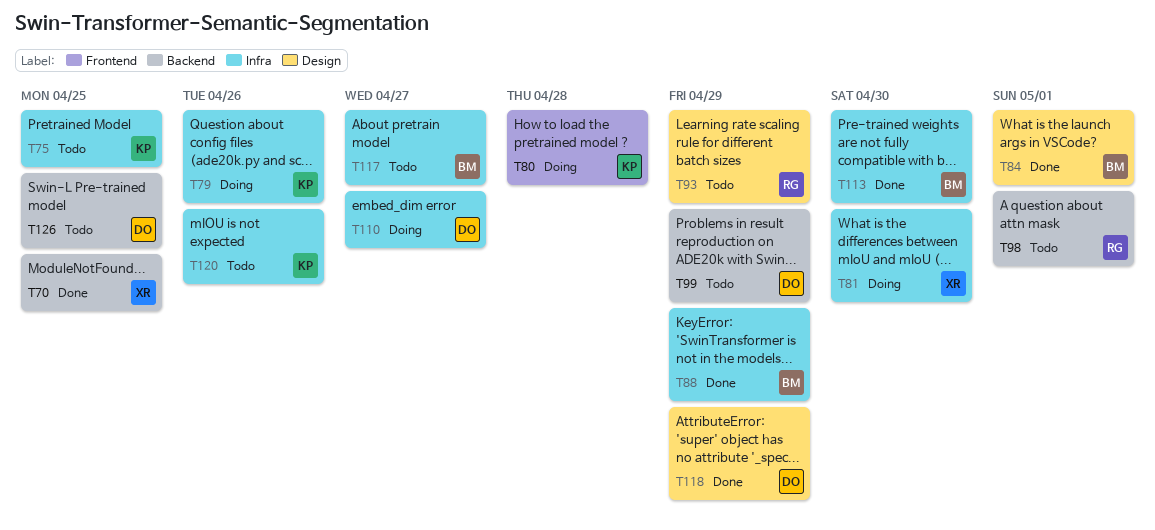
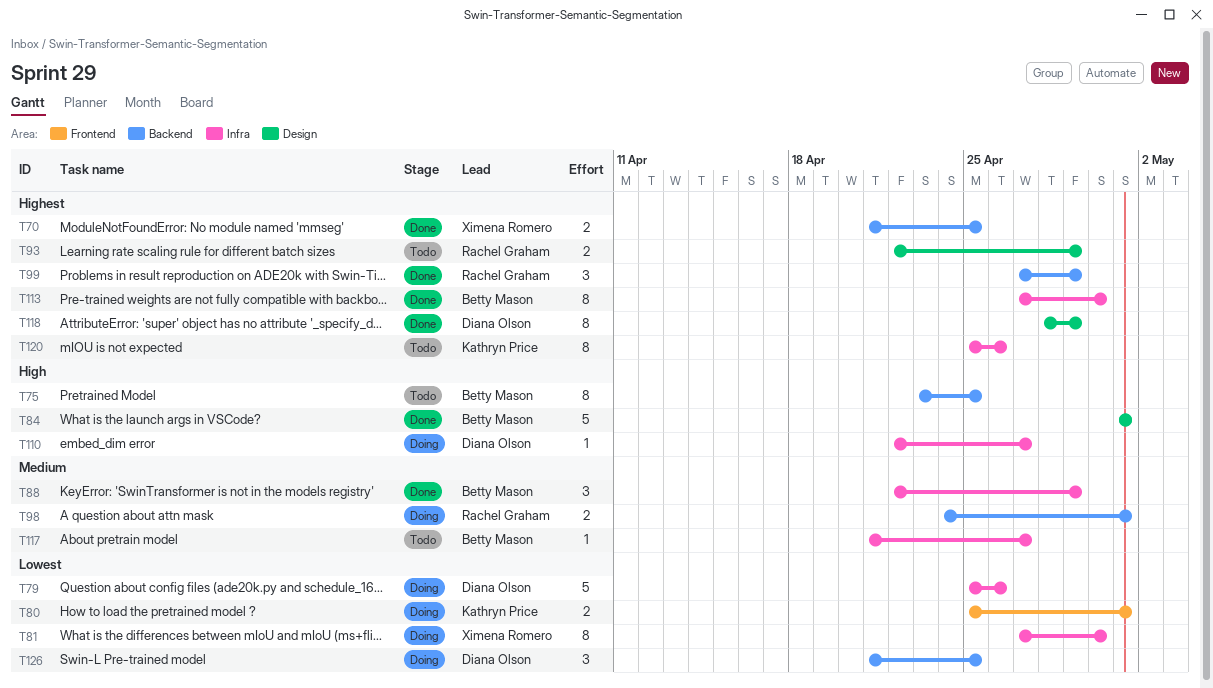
T75, owner: Kathryn Price -> Betty Mason
T75, label: Infra -> Backend
T79, owner: Kathryn Price -> Diana Olson
T80, due: Apr 28 -> May 1
T98, status: Todo -> Doing
T99, status: Todo -> Done
T99, owner: Diana Olson -> Rachel Graham
T126, status: Todo -> Doing

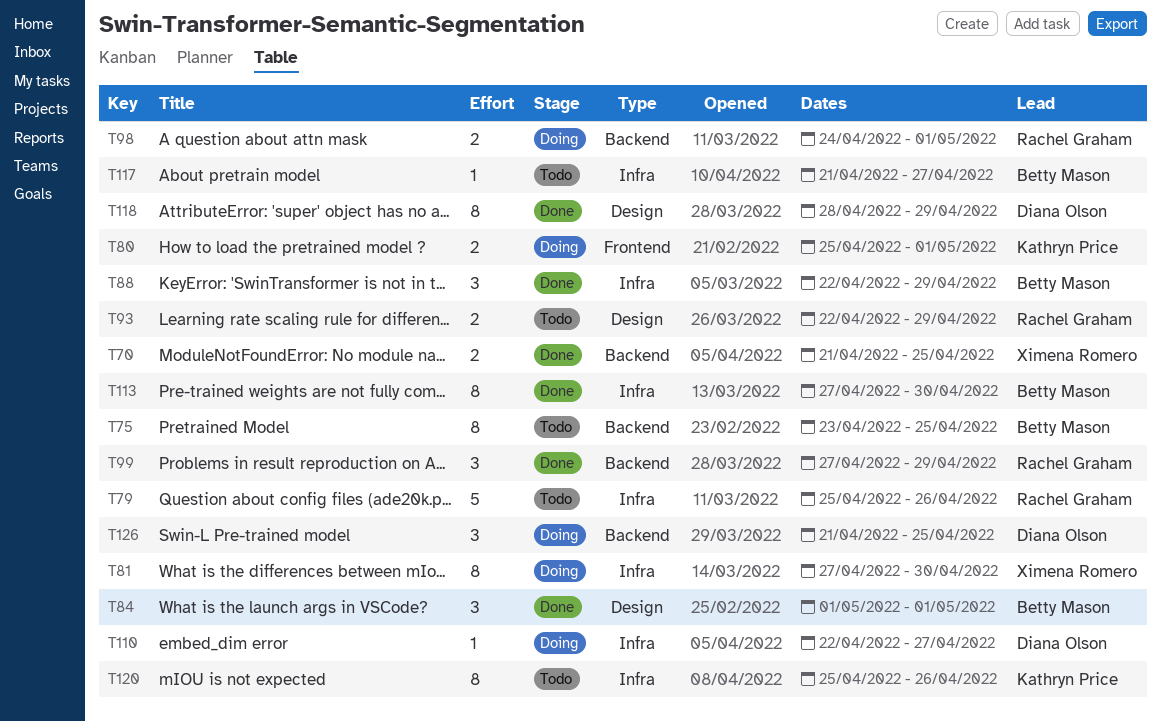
T79, status: Doing -> Todo
T79, owner: Diana Olson -> Rachel Graham
T84, estimate: 5 -> 3

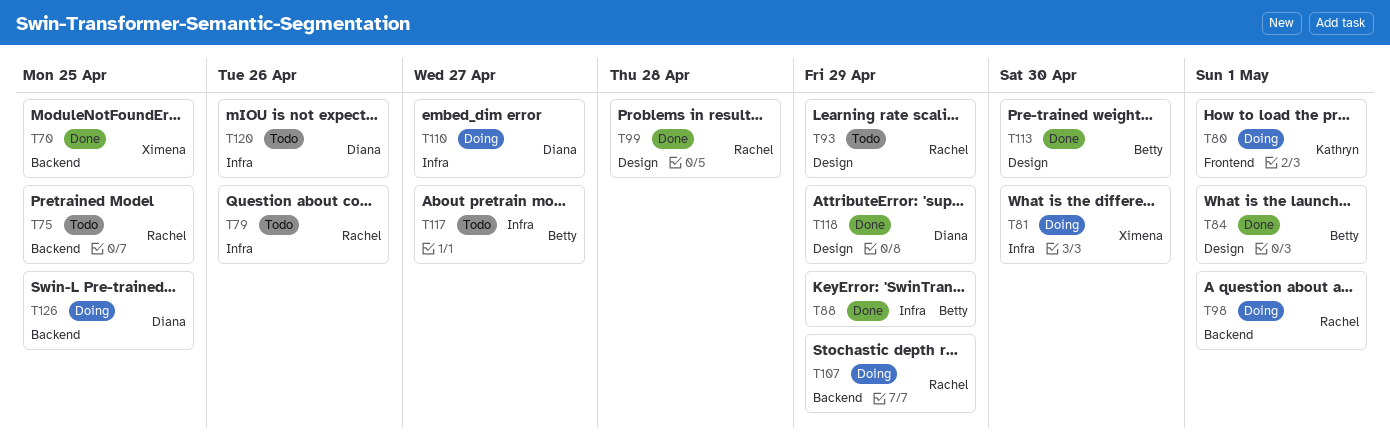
T75, owner: Betty Mason -> Rachel Graham
T99, label: Backend -> Design
T99, due: Apr 29 -> Apr 28
T107: none -> present
T113, label: Infra -> Design
T120, owner: Kathryn Price -> Diana Olson

